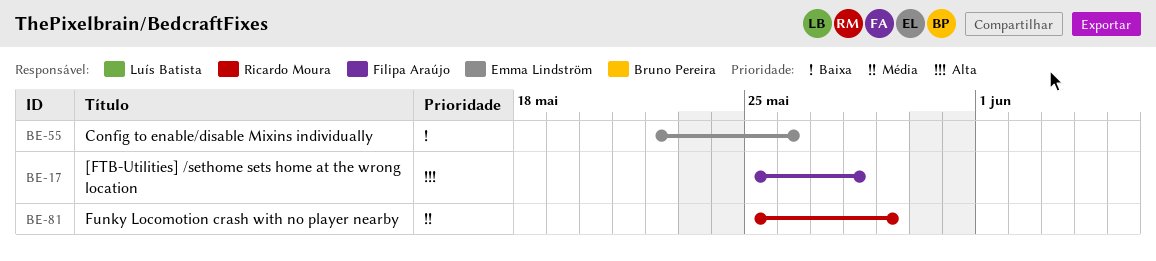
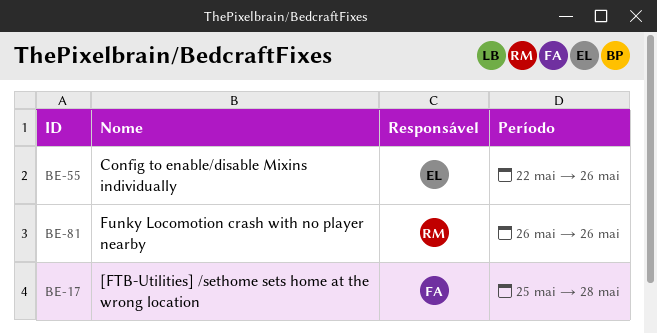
BE-81, start: May 25 -> May 26
BE-81, due: May 29 -> May 26

